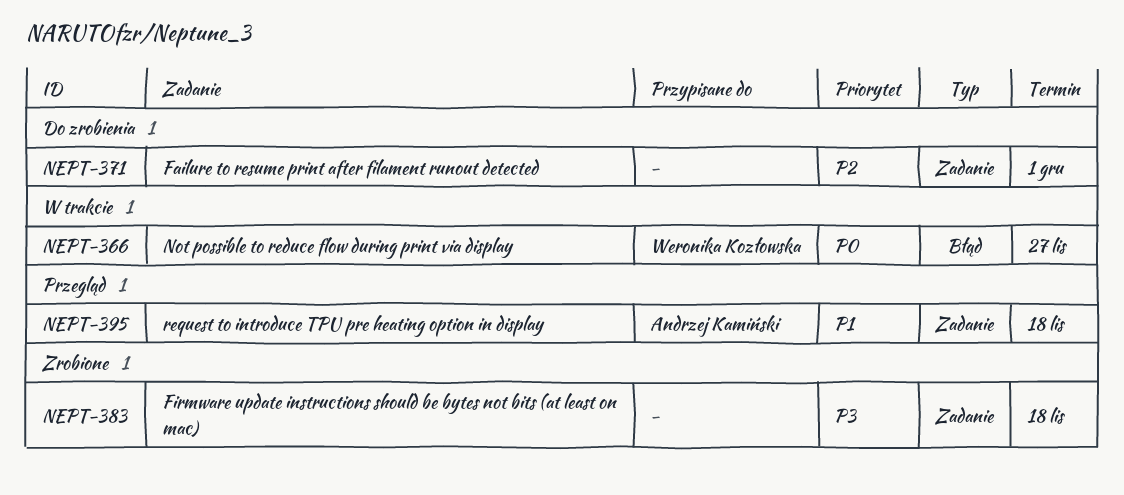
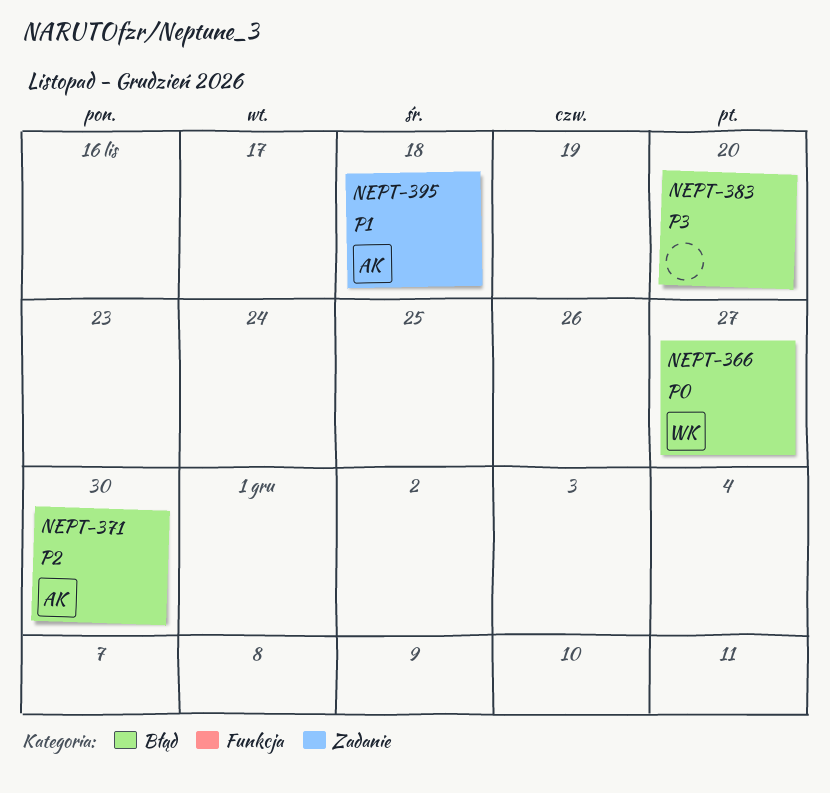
NEPT-371, owner: none -> Andrzej Kamiński
NEPT-371, label: Zadanie -> Błąd
NEPT-371, due: Dec 1 -> Nov 30
NEPT-383, label: Zadanie -> Błąd
NEPT-383, due: Nov 18 -> Nov 20

